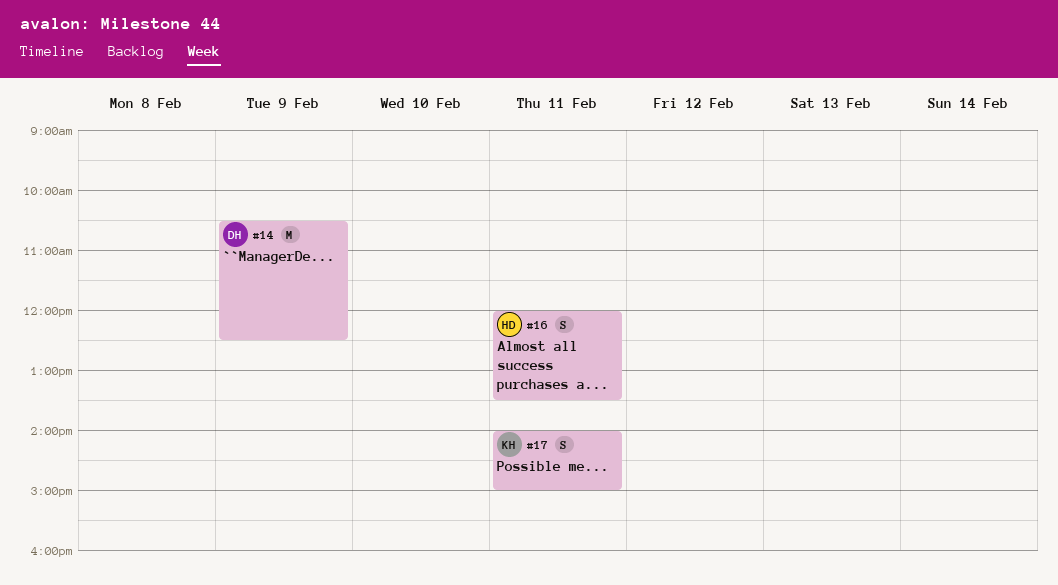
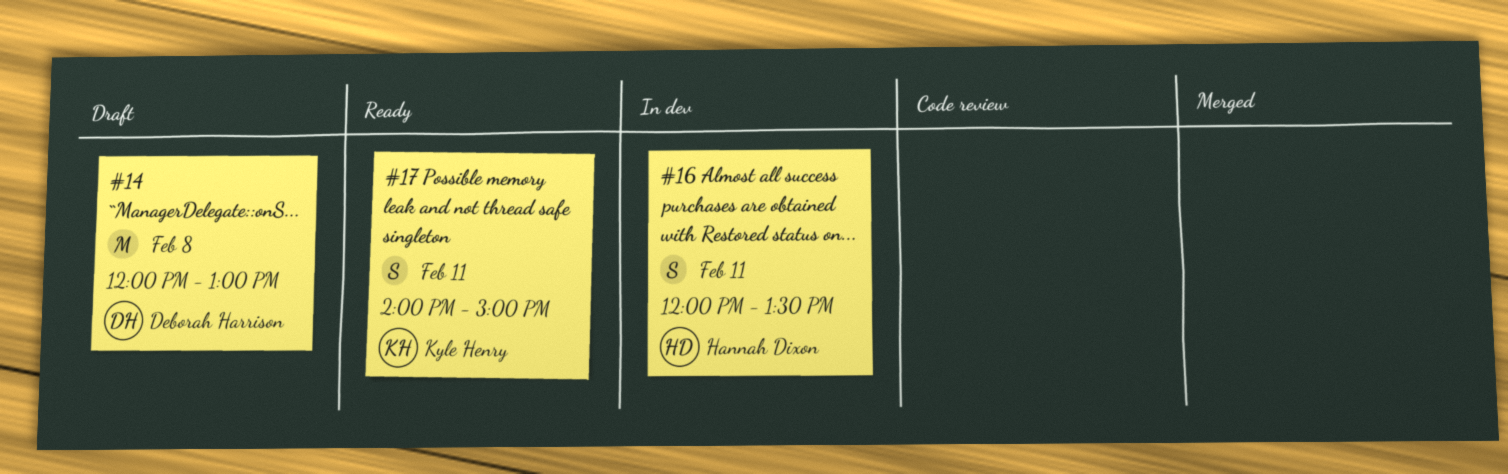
#14, day: Feb 9 -> Feb 8
#14, begins: 10:30 -> 12:00
#14, ends: 12:30 -> 13:00

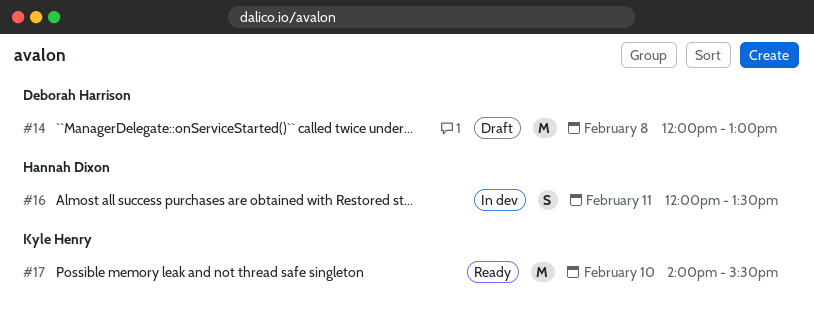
#17, estimate: S -> M
#17, day: Feb 11 -> Feb 10
#17, ends: 15:00 -> 15:30

